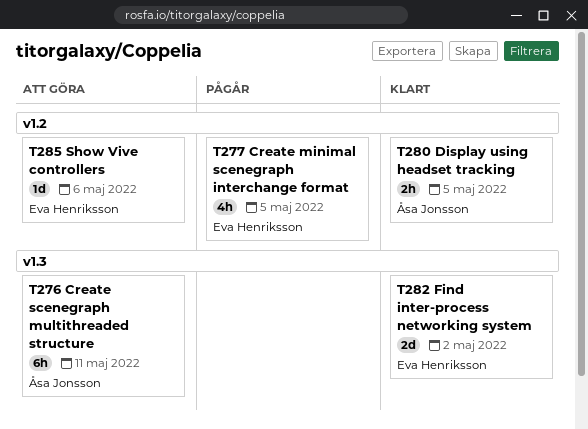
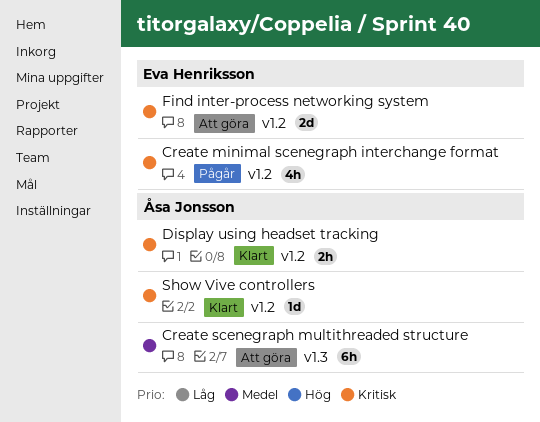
Find inter-process networking system, status: Klart -> Att göra
Find inter-process networking system, label: v1.3 -> v1.2
Show Vive controllers, status: Att göra -> Klart
Show Vive controllers, owner: Eva Henriksson -> Åsa Jonsson

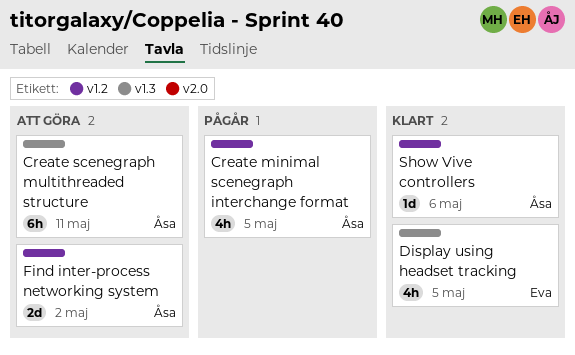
Create minimal scenegraph interchange format, owner: Eva Henriksson -> Åsa Jonsson
Display using headset tracking, owner: Åsa Jonsson -> Eva Henriksson
Display using headset tracking, label: v1.2 -> v1.3
Display using headset tracking, estimate: 2h -> 4h
Find inter-process networking system, owner: Eva Henriksson -> Åsa Jonsson

